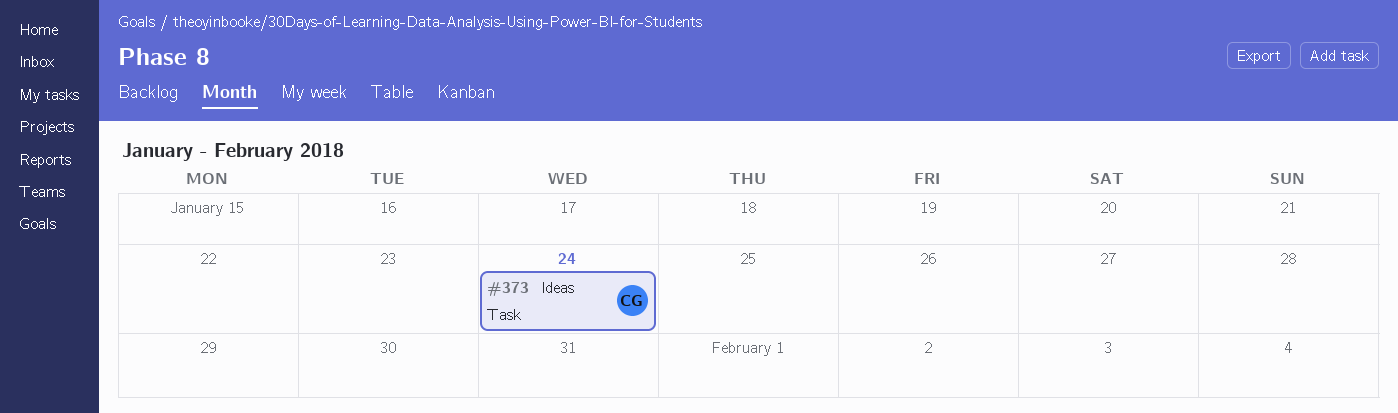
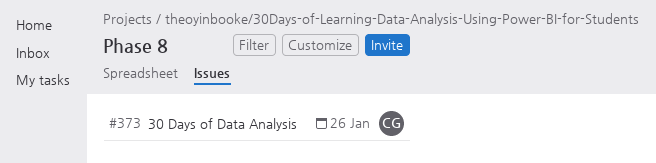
#373, due: Jan 24 -> Jan 26

